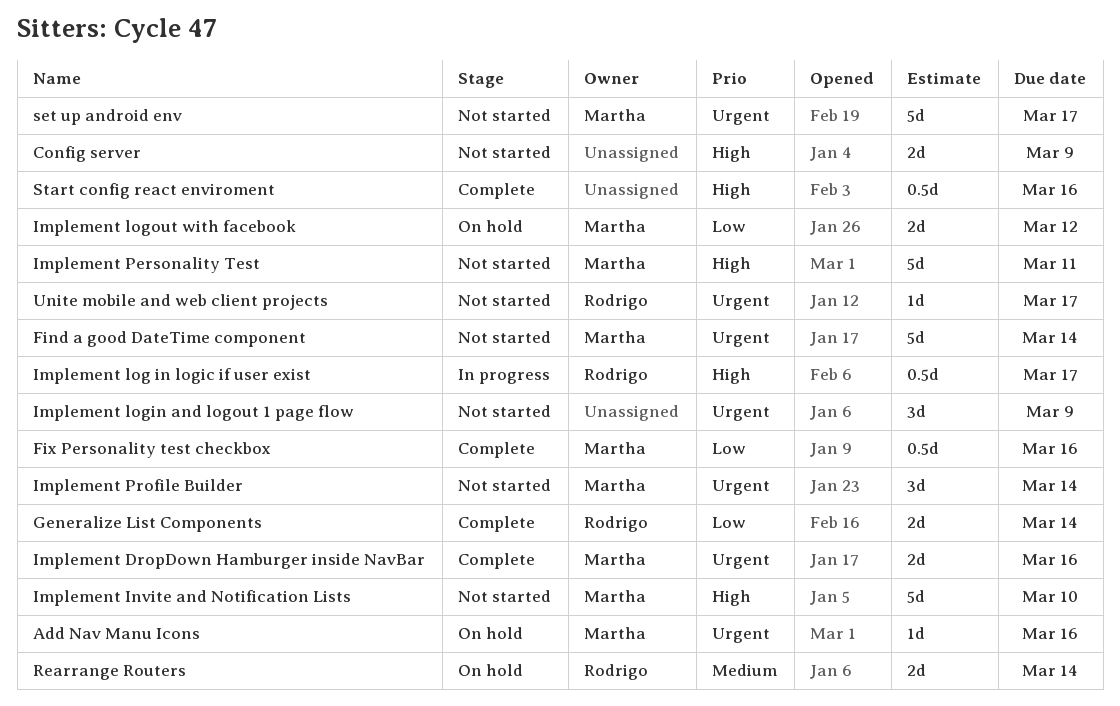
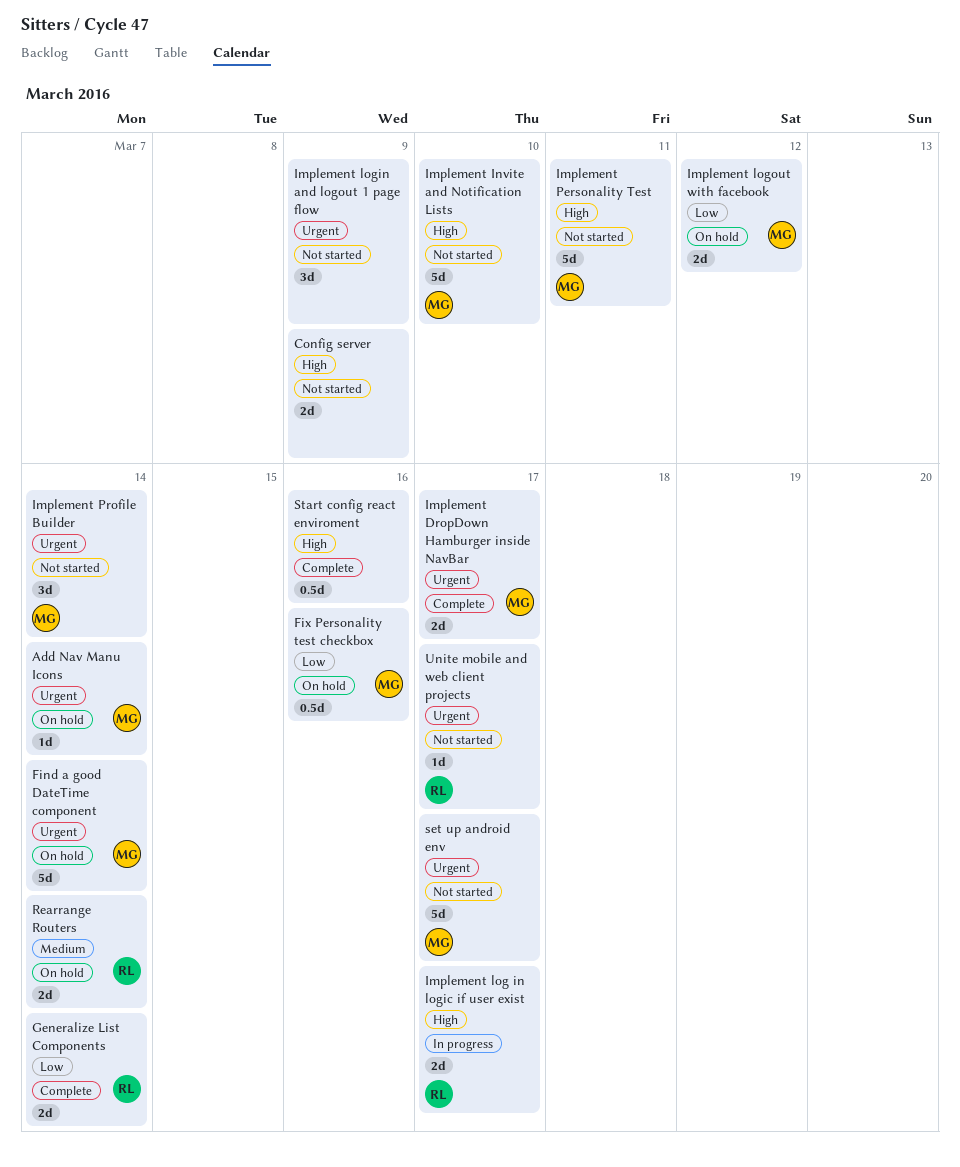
Add Nav Manu Icons, due: Mar 16 -> Mar 14
Find a good DateTime component, status: Not started -> On hold
Fix Personality test checkbox, status: Complete -> On hold
Implement DropDown Hamburger inside NavBar, due: Mar 16 -> Mar 17
Implement log in logic if user exist, estimate: 0.5d -> 2d

